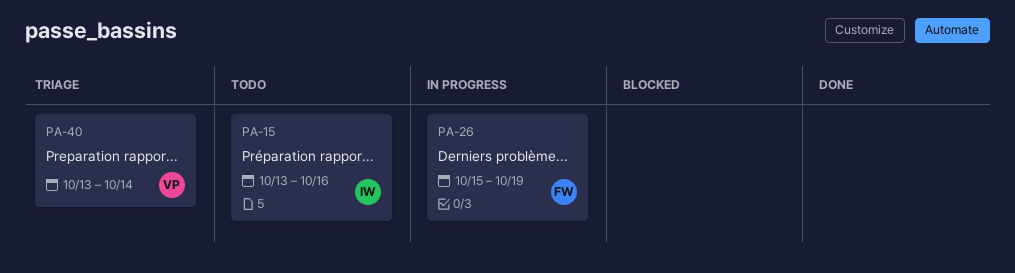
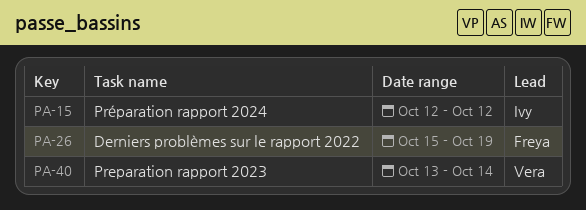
PA-15, start: Oct 13 -> Oct 12
PA-15, due: Oct 16 -> Oct 12

